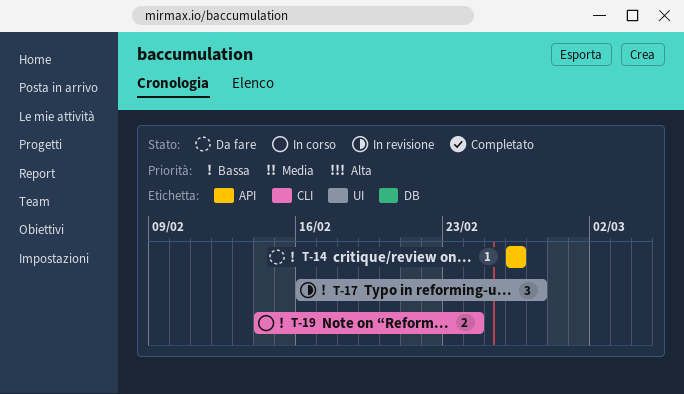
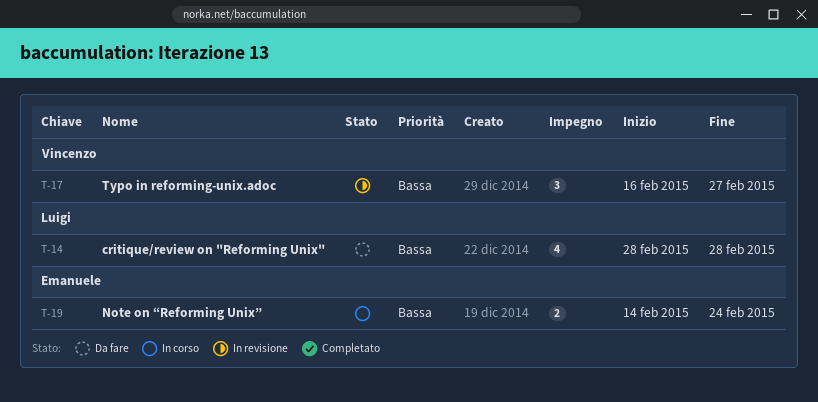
T-14, estimate: 1 -> 4
T-14, start: Feb 26 -> Feb 28
T-14, due: Feb 26 -> Feb 28

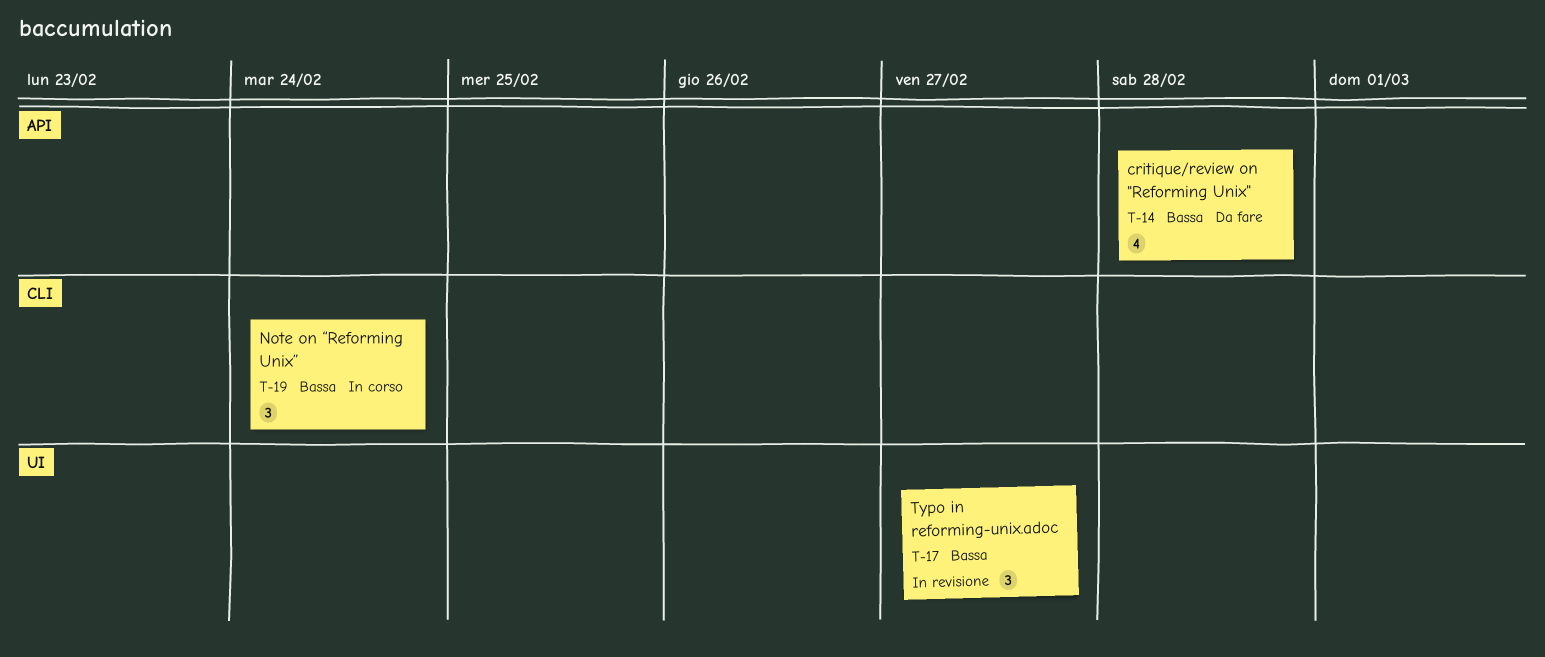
T-19, estimate: 2 -> 3

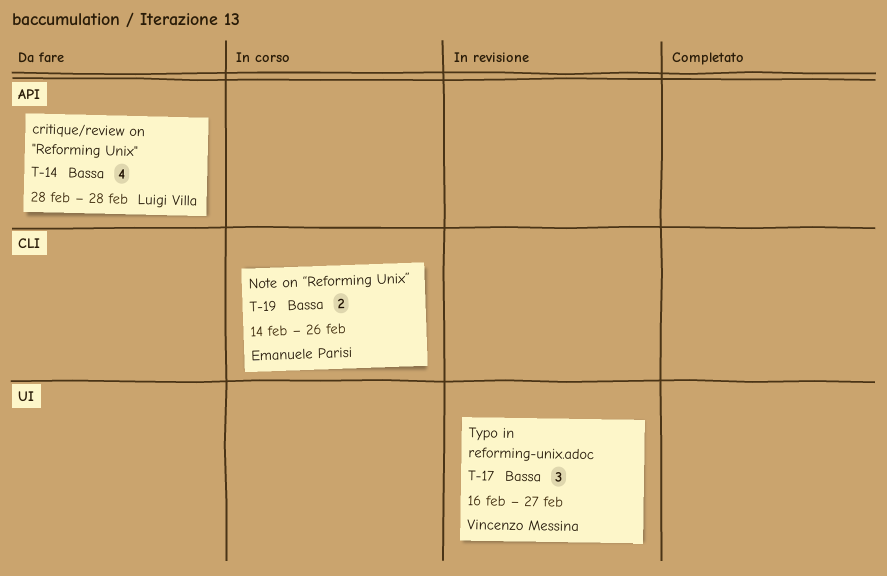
T-19, estimate: 3 -> 2
T-19, due: Feb 24 -> Feb 26

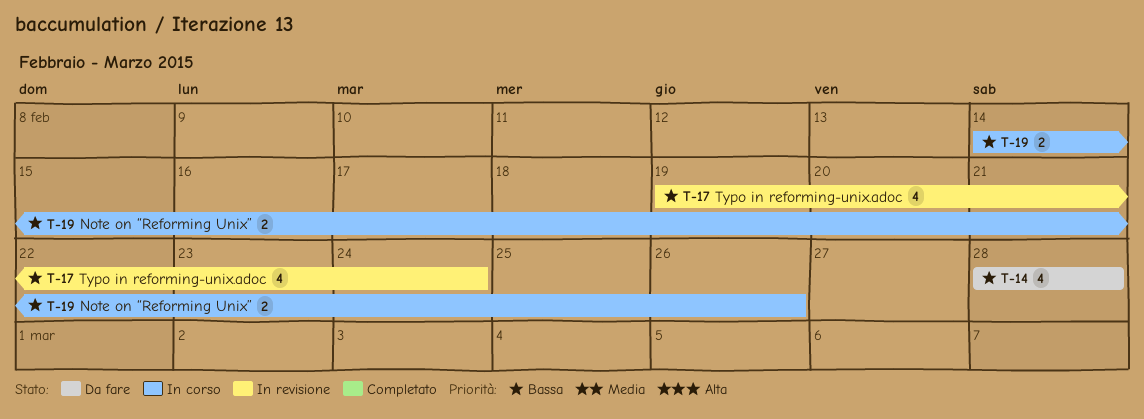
T-17, estimate: 3 -> 4
T-17, start: Feb 16 -> Feb 19
T-17, due: Feb 27 -> Feb 24

